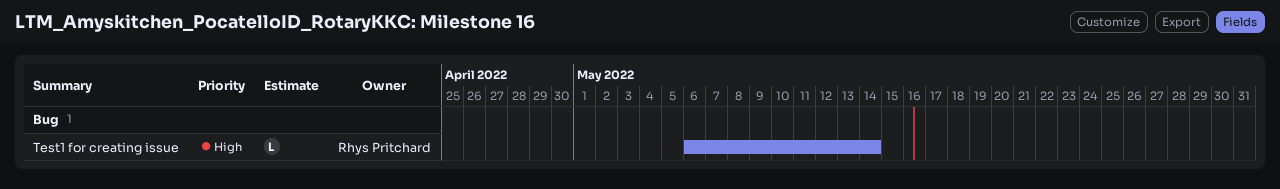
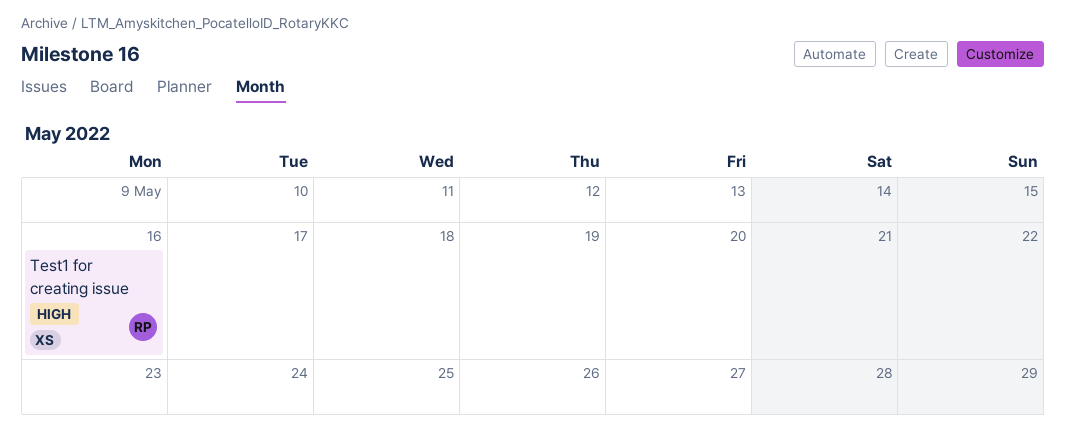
Test1 for creating issue, estimate: L -> XS
Test1 for creating issue, due: May 14 -> May 16

